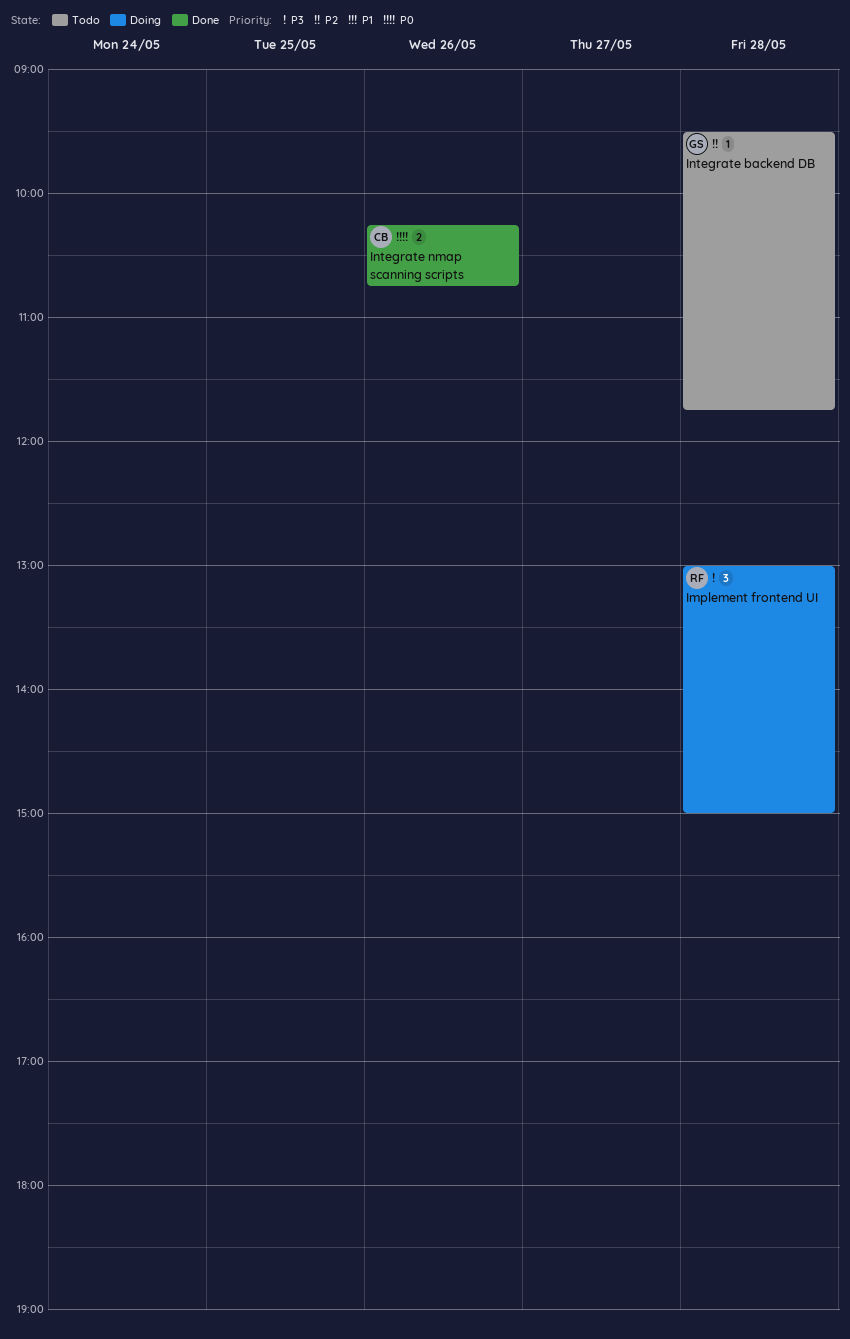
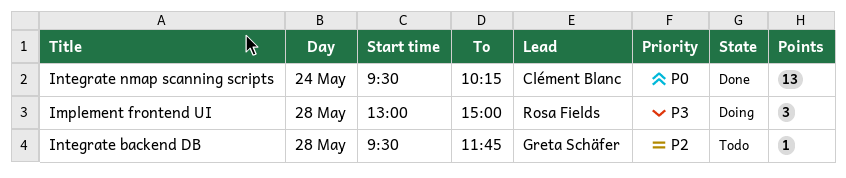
Integrate nmap scanning scripts, estimate: 2 -> 13
Integrate nmap scanning scripts, day: May 26 -> May 24
Integrate nmap scanning scripts, begins: 10:15 -> 09:30
Integrate nmap scanning scripts, ends: 10:45 -> 10:15

